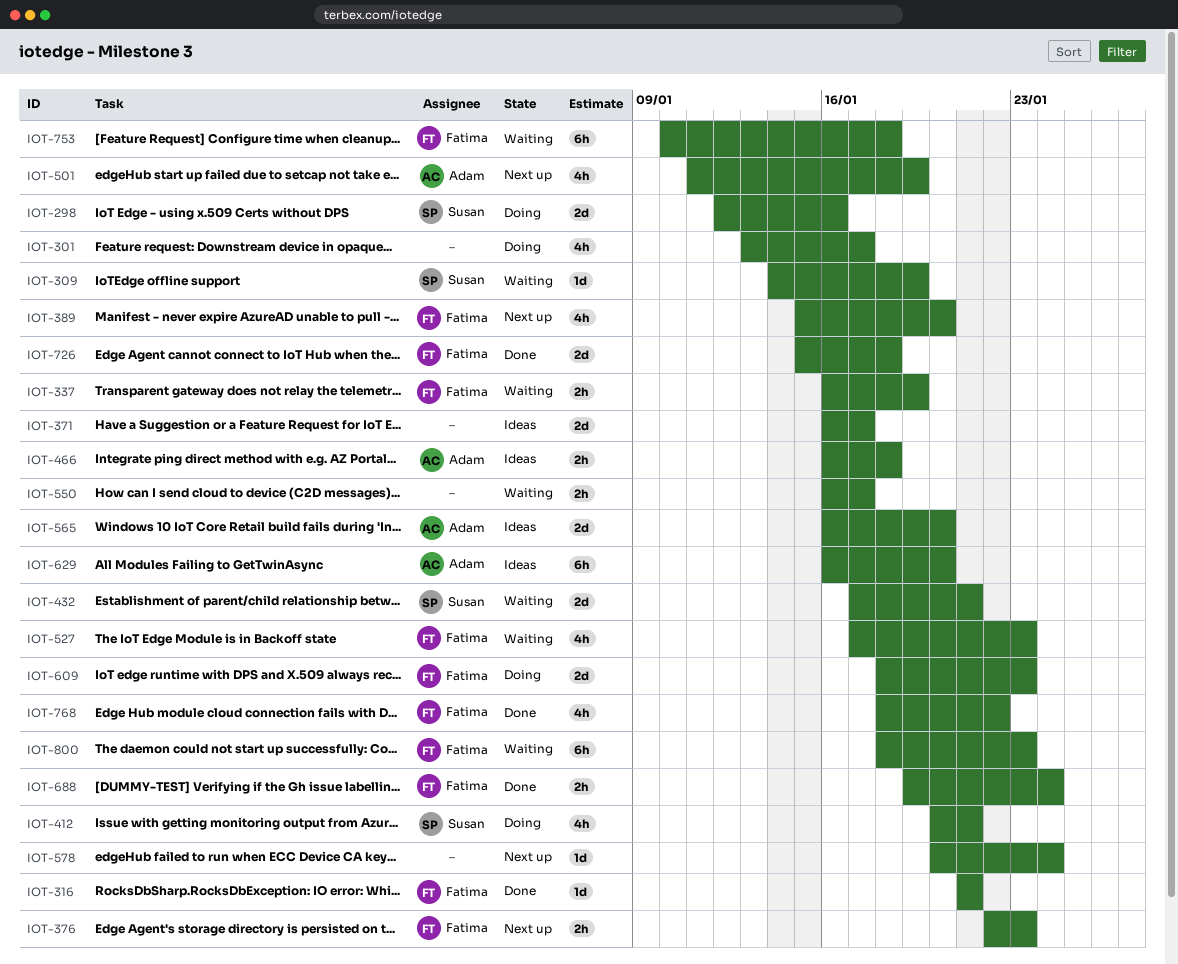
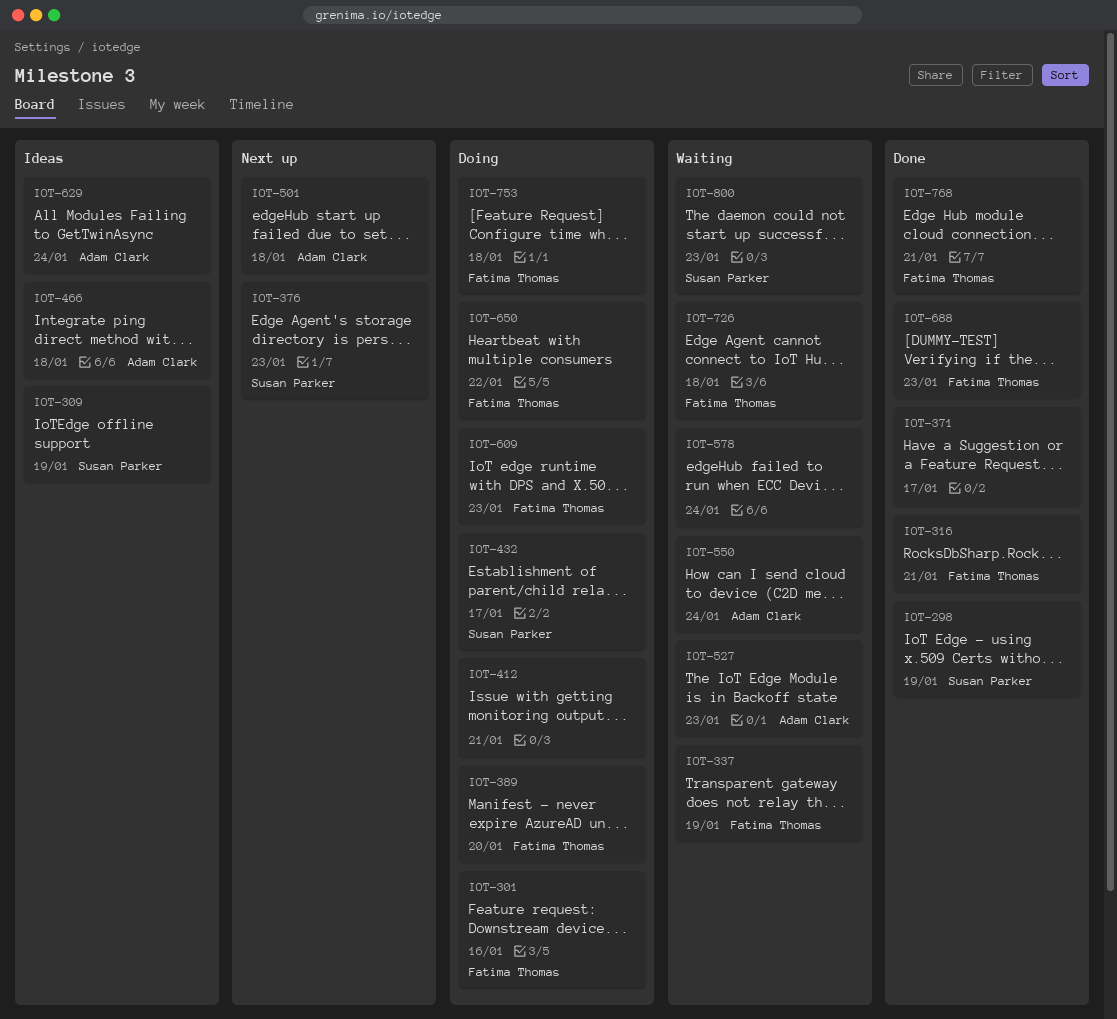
IOT-298, status: Doing -> Done
IOT-298, due: Jan 16 -> Jan 19
IOT-301, owner: none -> Fatima Thomas
IOT-301, due: Jan 17 -> Jan 16
IOT-309, status: Waiting -> Ideas
IOT-371, status: Ideas -> Done
IOT-376, owner: Fatima Thomas -> Susan Parker
IOT-389, status: Next up -> Doing
IOT-412, owner: Susan Parker -> none
IOT-432, status: Waiting -> Doing
IOT-432, due: Jan 21 -> Jan 17
IOT-501, due: Jan 19 -> Jan 18
IOT-527, owner: Fatima Thomas -> Adam Clark
IOT-550, owner: none -> Adam Clark
IOT-550, due: Jan 17 -> Jan 24
IOT-565: present -> none
IOT-578, status: Next up -> Waiting
IOT-629, due: Jan 20 -> Jan 24
IOT-650: none -> present
IOT-688, due: Jan 24 -> Jan 23
IOT-726, status: Done -> Waiting
IOT-753, status: Waiting -> Doing
IOT-768, due: Jan 22 -> Jan 21
IOT-800, owner: Fatima Thomas -> Susan Parker

